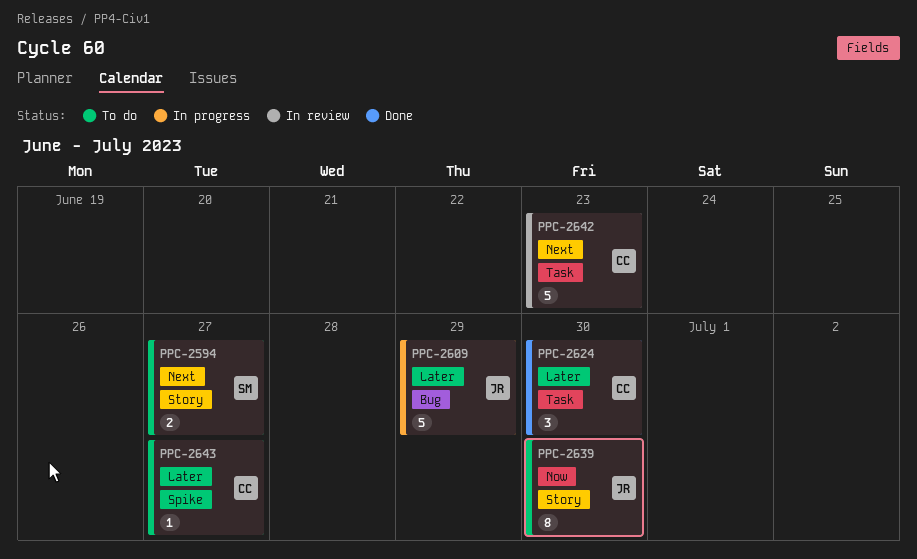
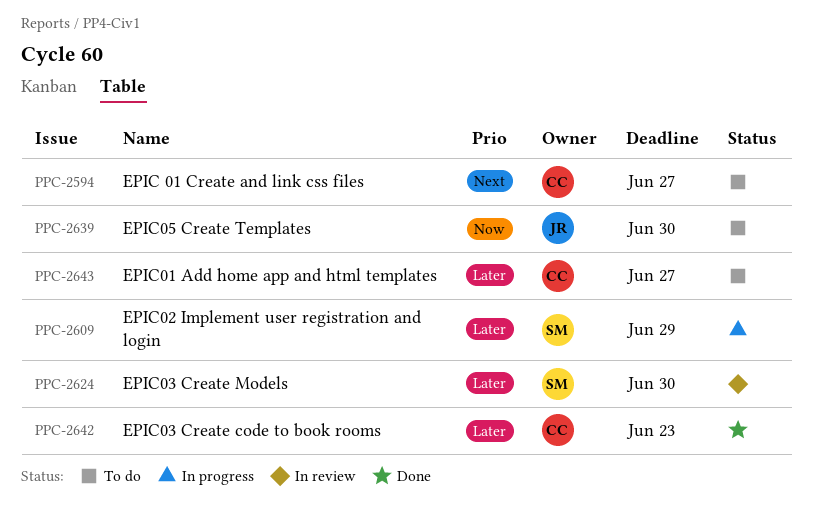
PPC-2594, owner: SM -> CC
PPC-2609, owner: JR -> SM
PPC-2624, status: Done -> In review
PPC-2624, owner: CC -> SM
PPC-2642, status: In review -> Done
PPC-2642, priority: Next -> Later

